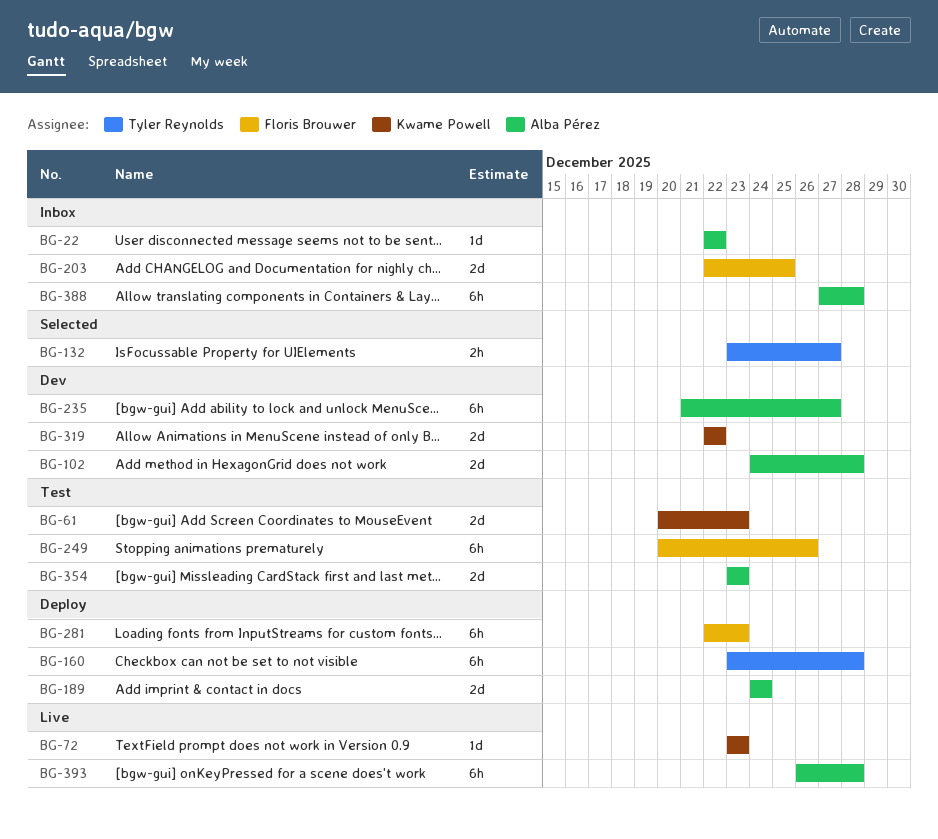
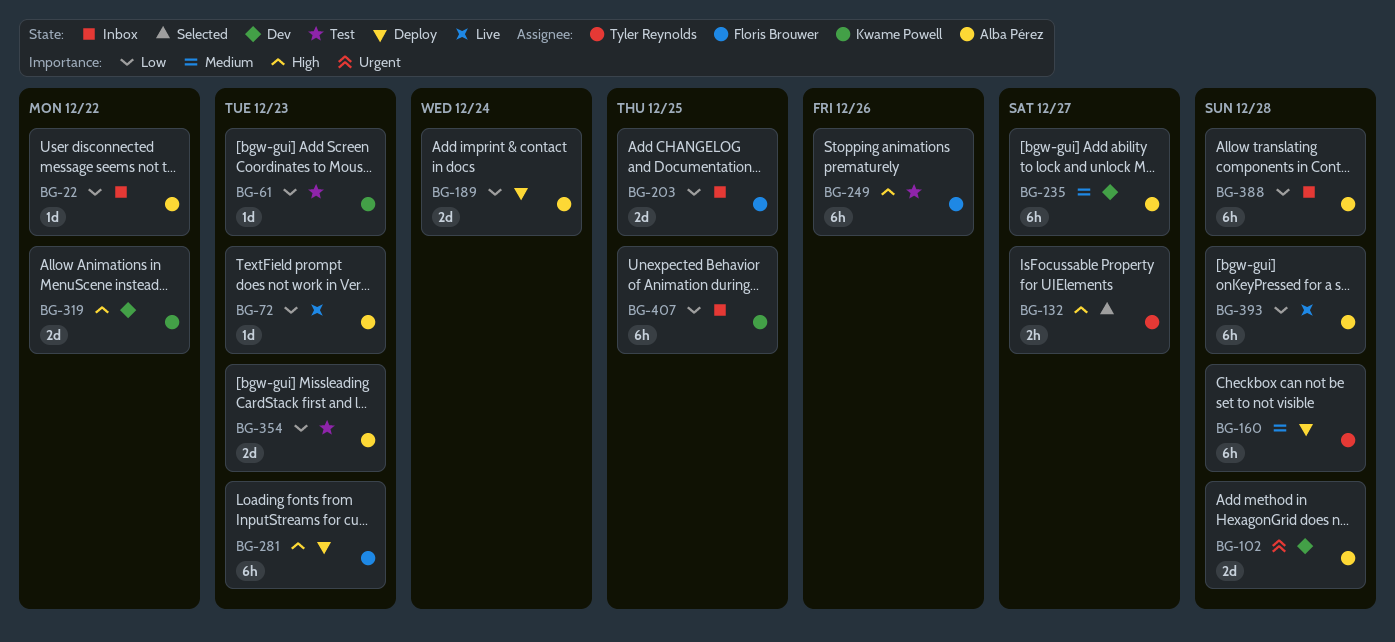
BG-61, estimate: 2d -> 1d
BG-72, owner: Kwame Powell -> Alba Pérez
BG-407: none -> present

